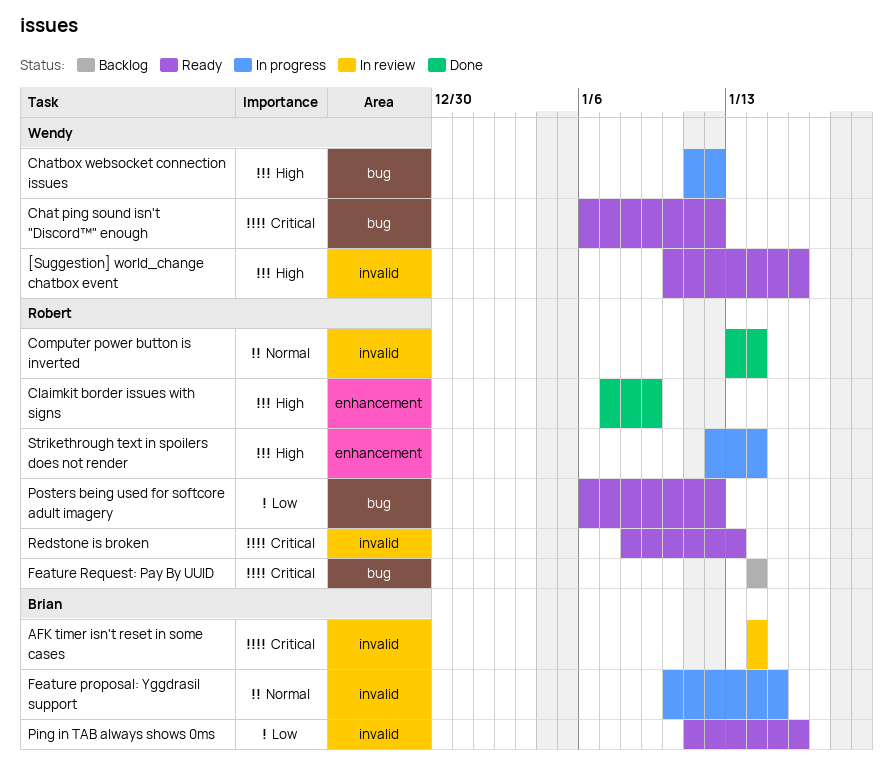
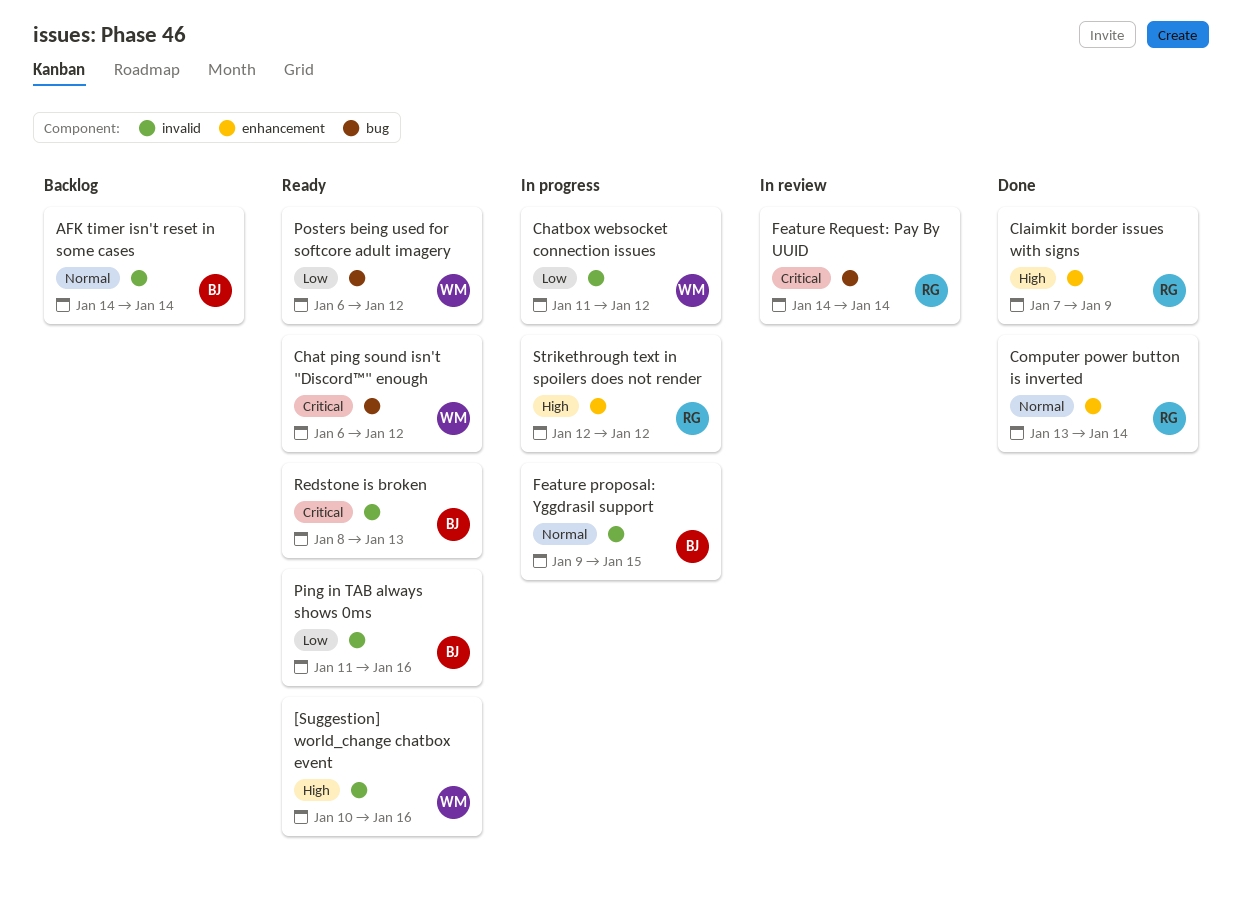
AFK timer isn't reset in some cases, status: In review -> Backlog
AFK timer isn't reset in some cases, priority: Critical -> Normal
Chatbox websocket connection issues, priority: High -> Low
Chatbox websocket connection issues, label: bug -> invalid
Computer power button is inverted, label: invalid -> enhancement
Feature proposal: Yggdrasil support, start: Jan 10 -> Jan 9
Feature Request: Pay By UUID, status: Backlog -> In review
Posters being used for softcore adult imagery, owner: Robert -> Wendy
Redstone is broken, owner: Robert -> Brian
Strikethrough text in spoilers does not render, due: Jan 14 -> Jan 12

